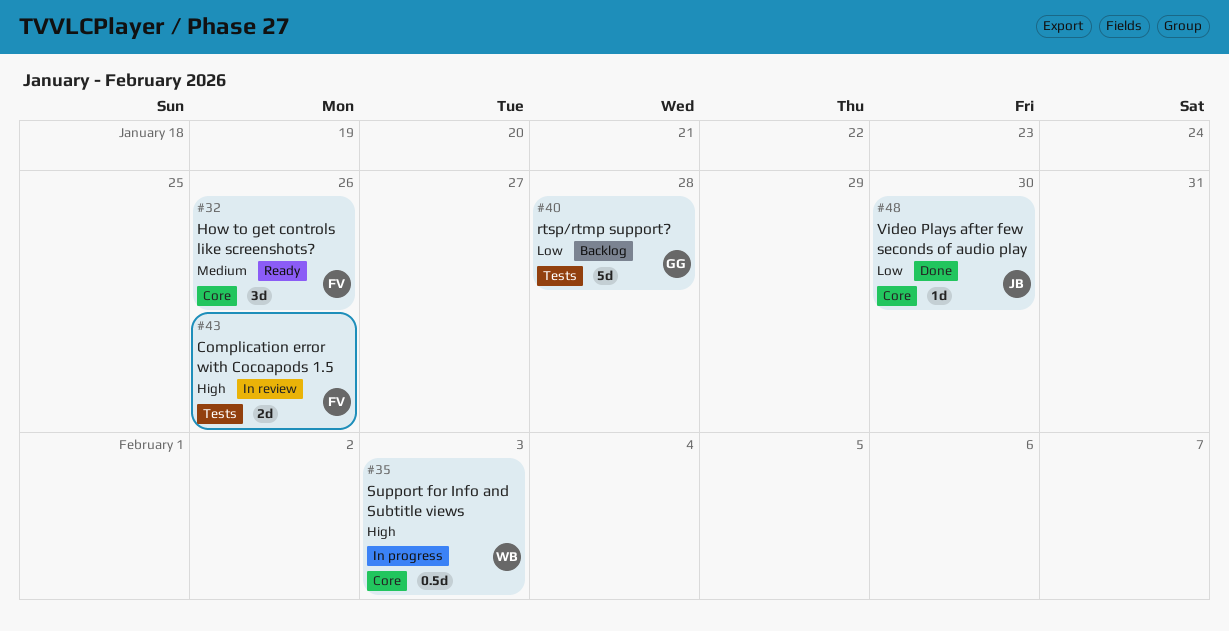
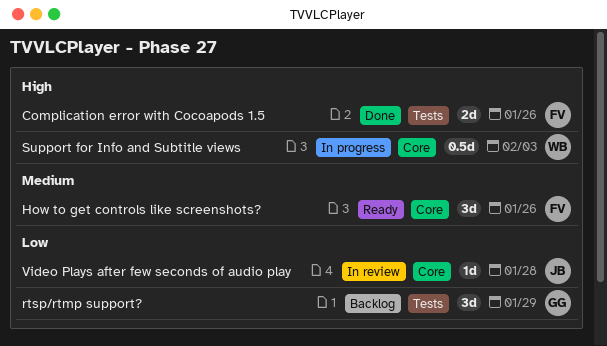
Complication error with Cocoapods 1.5, status: In review -> Done
rtsp/rtmp support?, estimate: 5d -> 3d
rtsp/rtmp support?, due: Jan 28 -> Jan 29
Video Plays after few seconds of audio play, status: Done -> In review
Video Plays after few seconds of audio play, due: Jan 30 -> Jan 28

